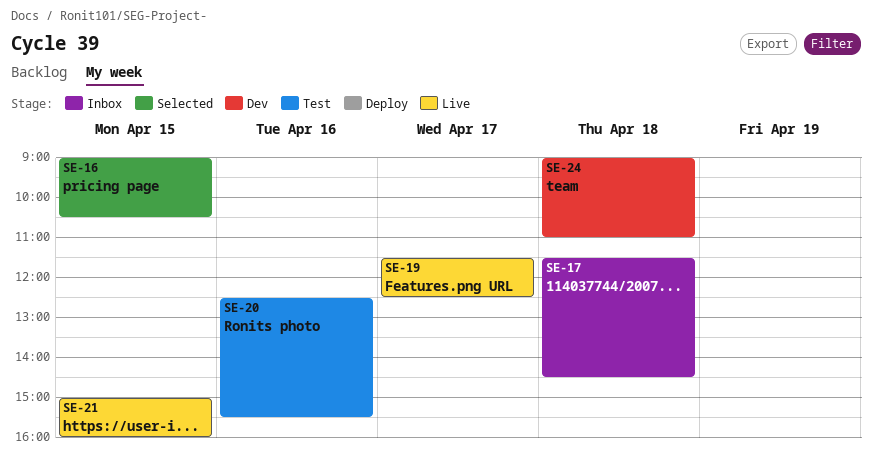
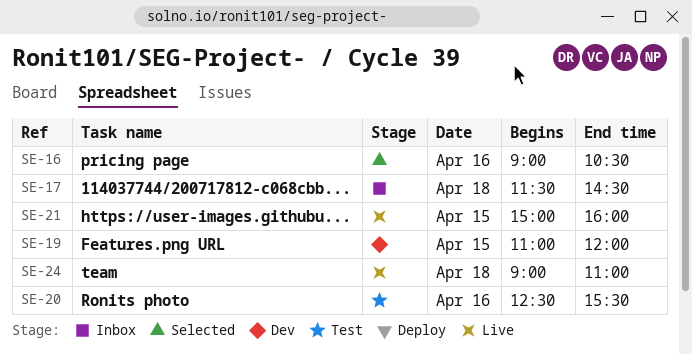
SE-16, day: Apr 15 -> Apr 16
SE-19, status: Live -> Dev
SE-19, day: Apr 17 -> Apr 15
SE-19, begins: 11:30 -> 11:00
SE-19, ends: 12:30 -> 12:00
SE-24, status: Dev -> Live

